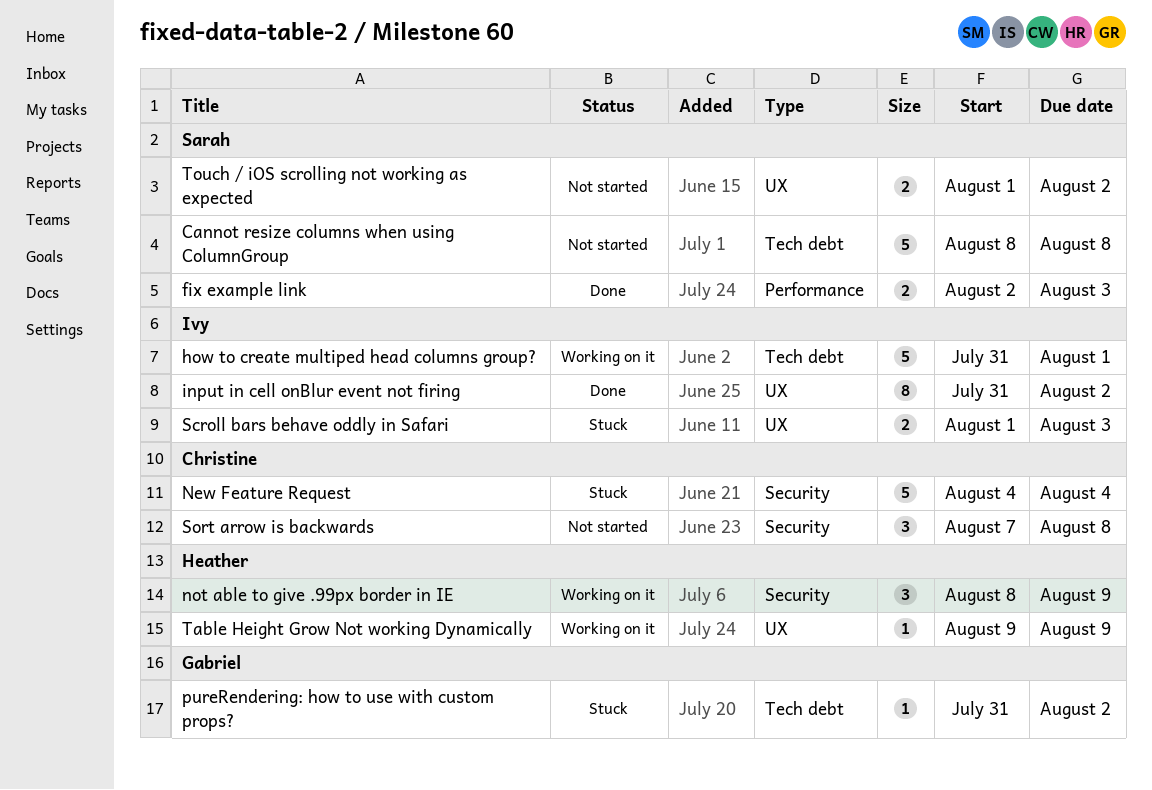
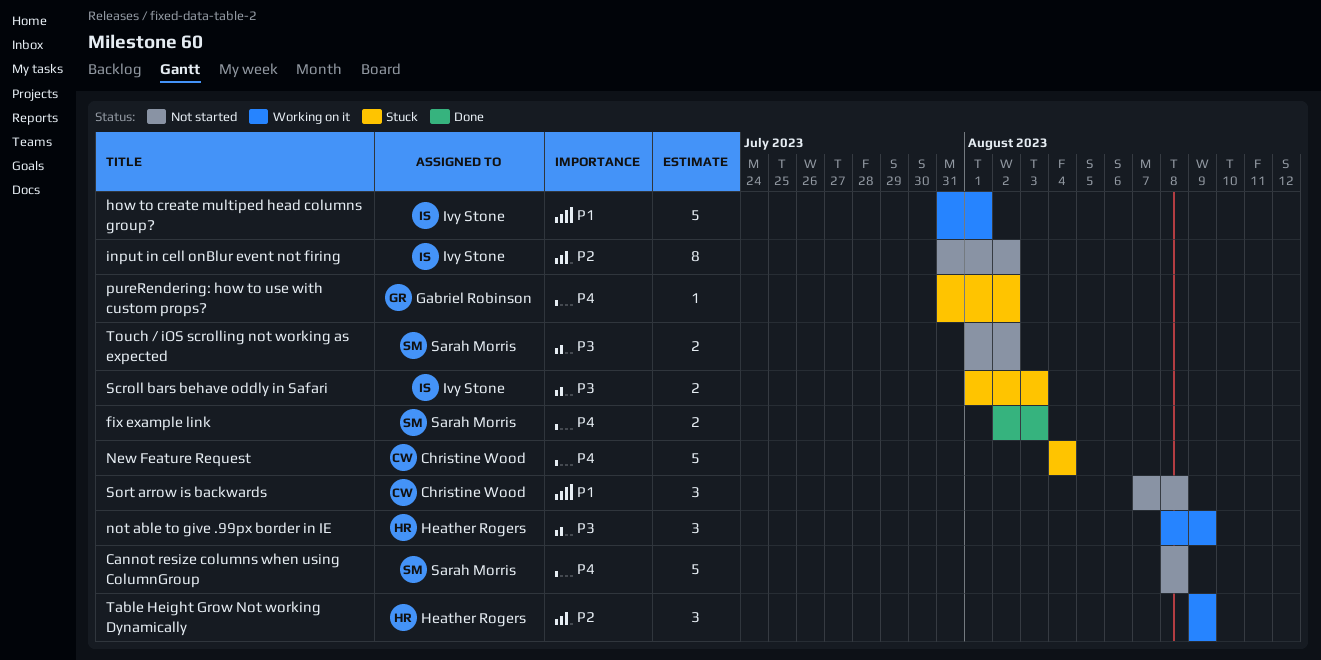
input in cell onBlur event not firing, status: Done -> Not started
Table Height Grow Not working Dynamically, estimate: 1 -> 3

